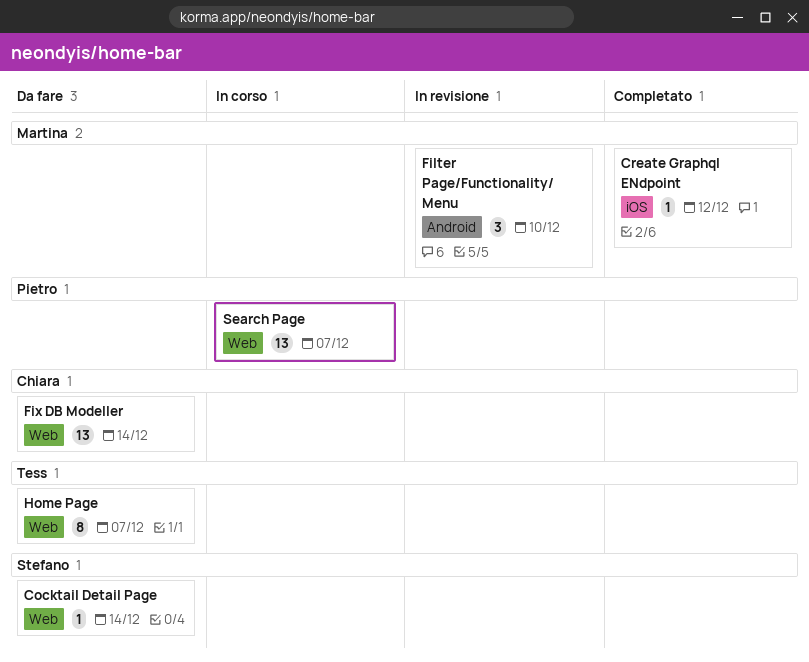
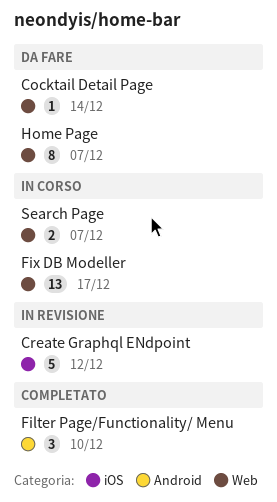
Create Graphql ENdpoint, status: Completato -> In revisione
Create Graphql ENdpoint, estimate: 1 -> 5
Filter Page/Functionality/ Menu, status: In revisione -> Completato
Fix DB Modeller, status: Da fare -> In corso
Fix DB Modeller, due: Dec 14 -> Dec 17
Search Page, estimate: 13 -> 2

